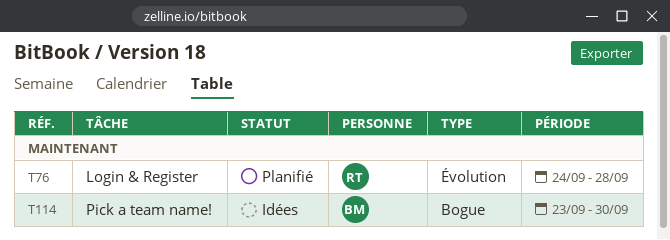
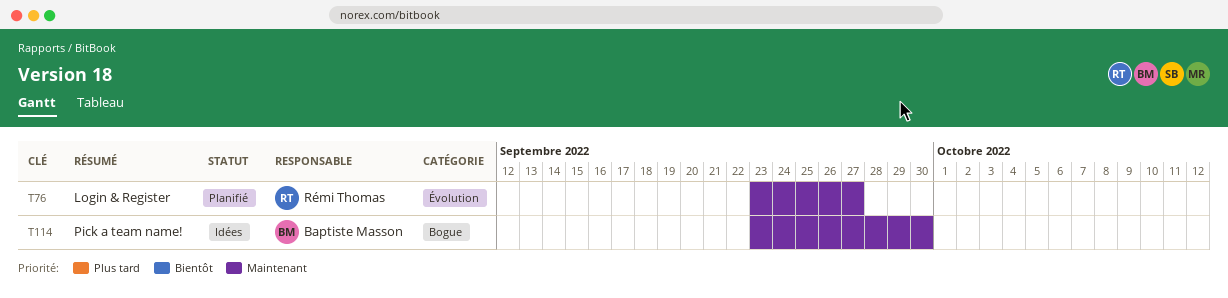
T76, start: Sep 24 -> Sep 23
T76, due: Sep 28 -> Sep 27

